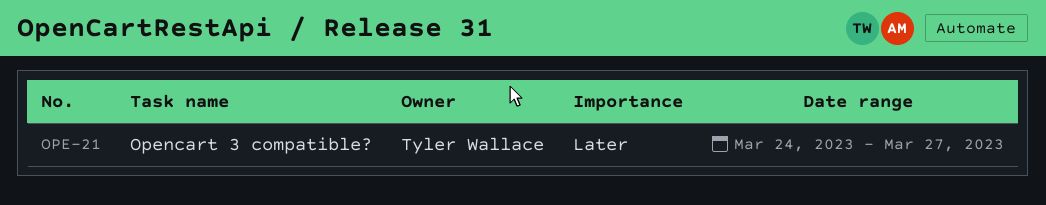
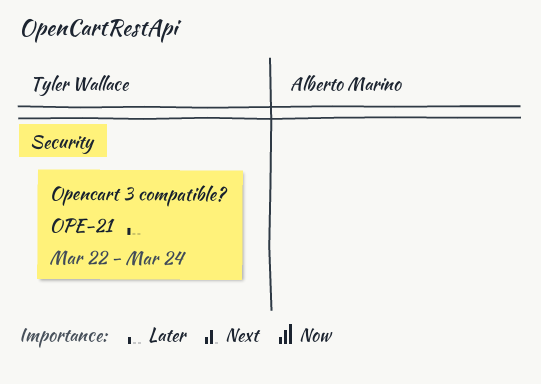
OPE-21, start: Mar 24 -> Mar 22
OPE-21, due: Mar 27 -> Mar 24

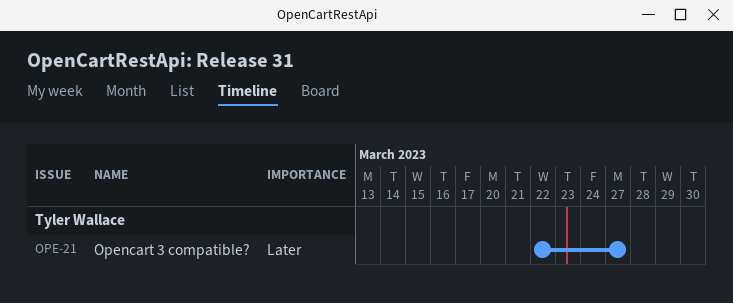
OPE-21, due: Mar 24 -> Mar 27

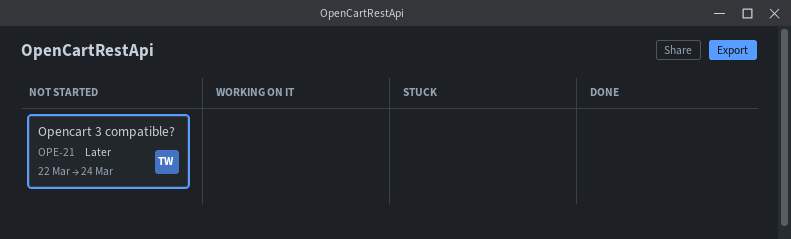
OPE-21, due: Mar 27 -> Mar 24

